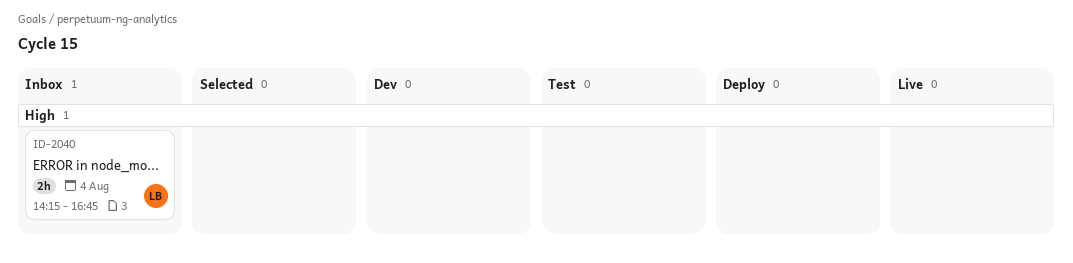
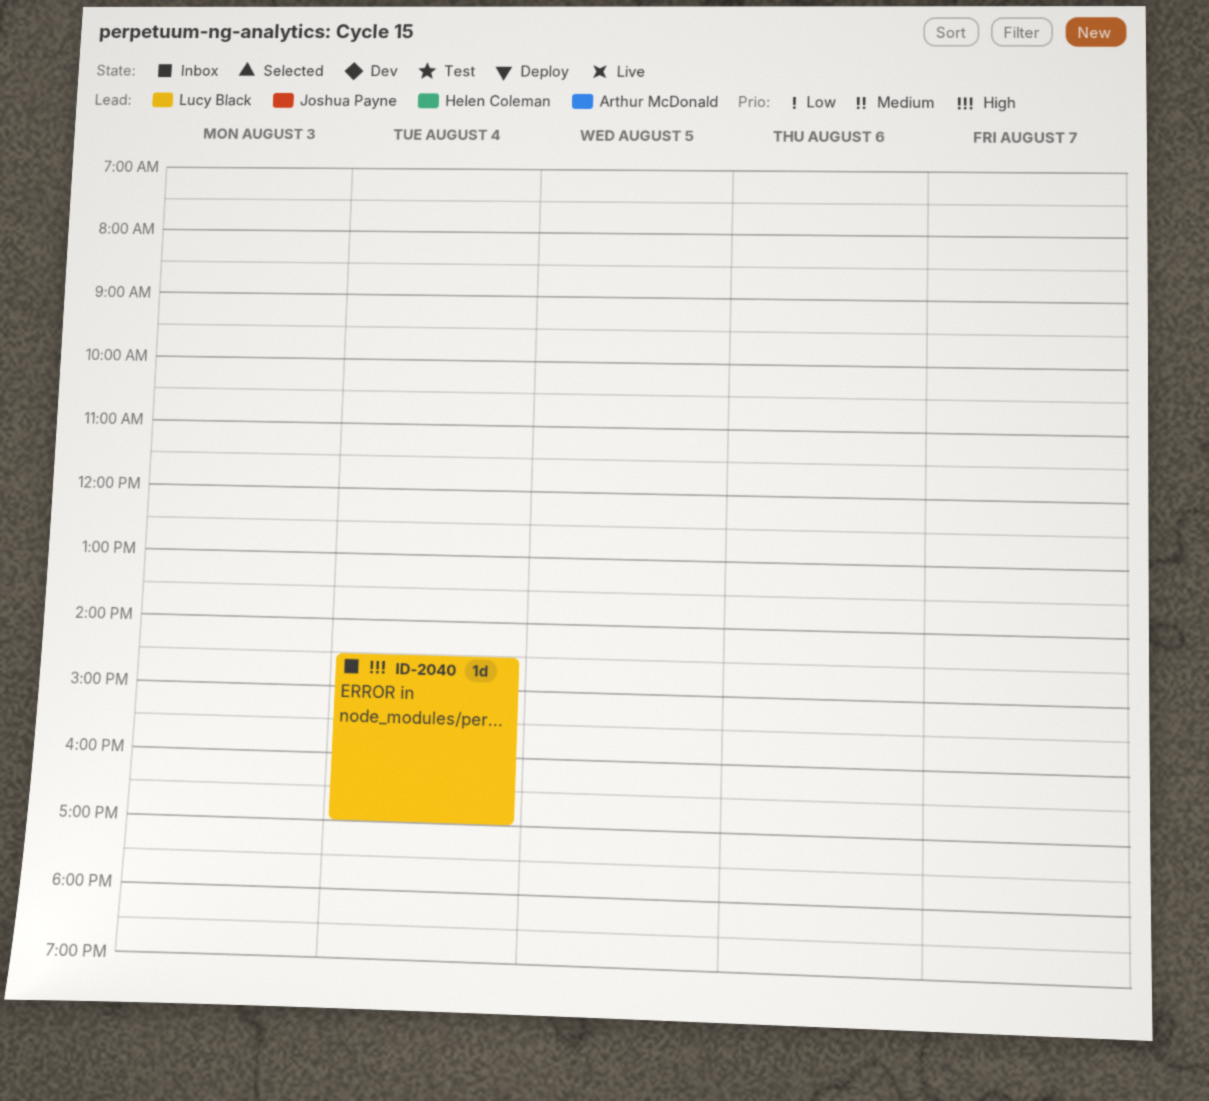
ID-2040, estimate: 2h -> 1d
ID-2040, begins: 14:15 -> 14:30
ID-2040, ends: 16:45 -> 17:00

